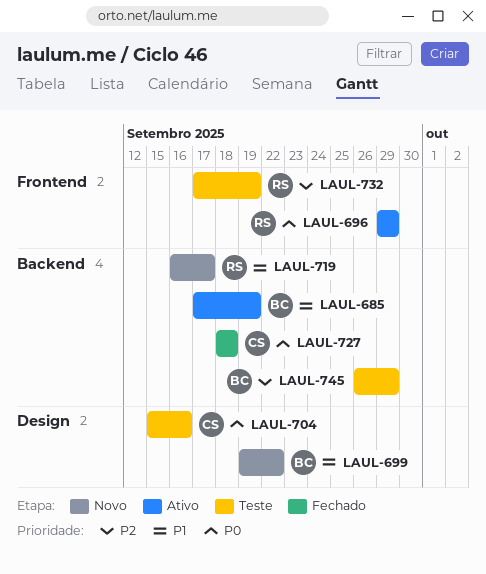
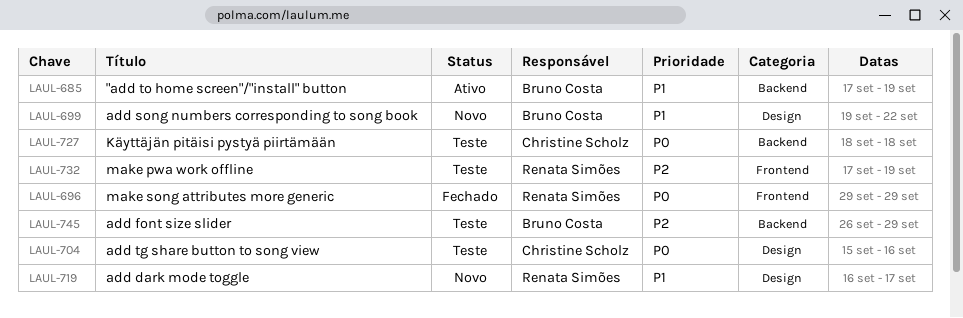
LAUL-696, status: Ativo -> Fechado
LAUL-719, label: Backend -> Design
LAUL-727, status: Fechado -> Teste

